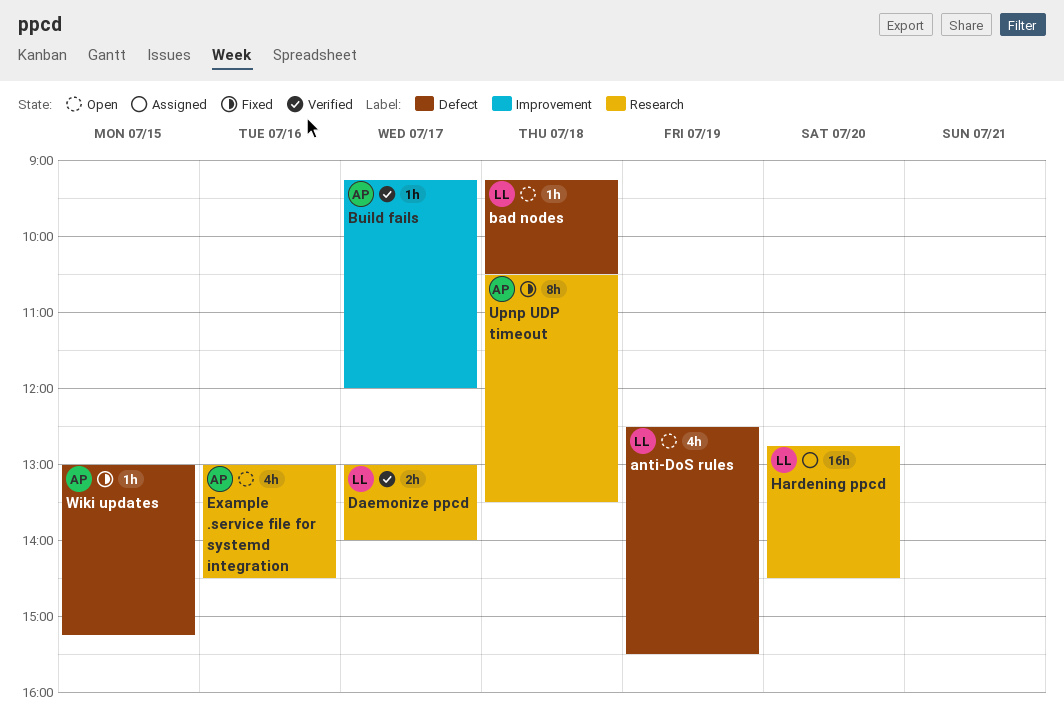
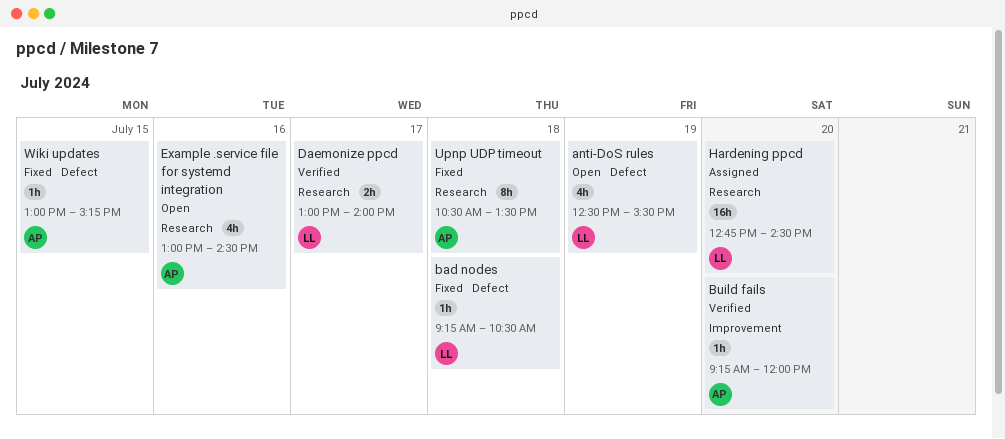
bad nodes, status: Open -> Fixed
Build fails, day: Jul 17 -> Jul 20

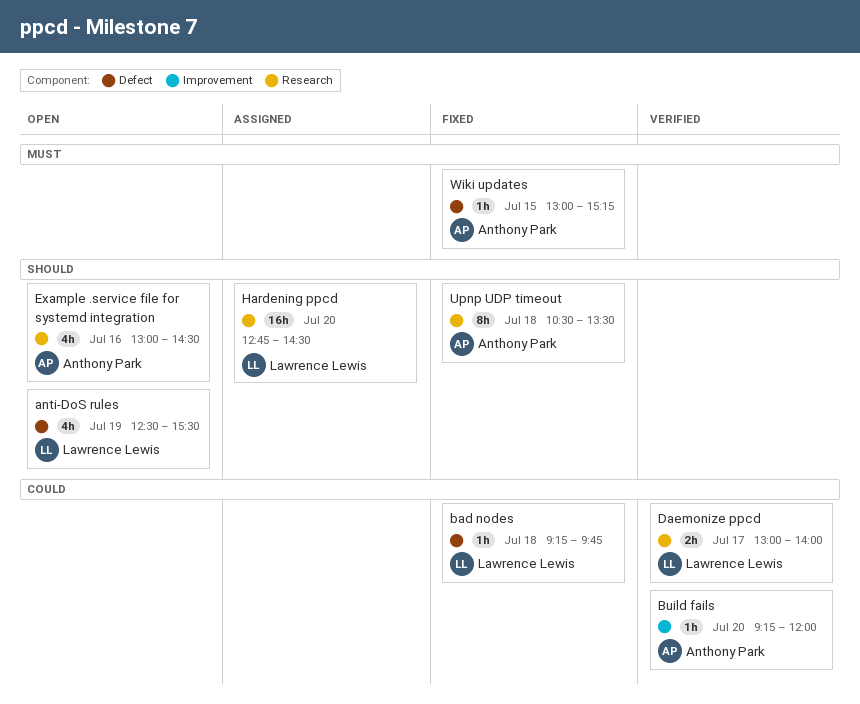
bad nodes, ends: 10:30 -> 09:45

